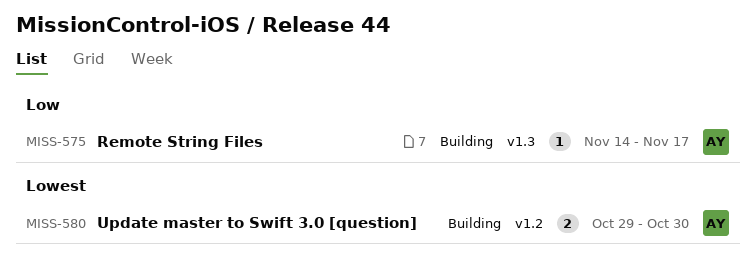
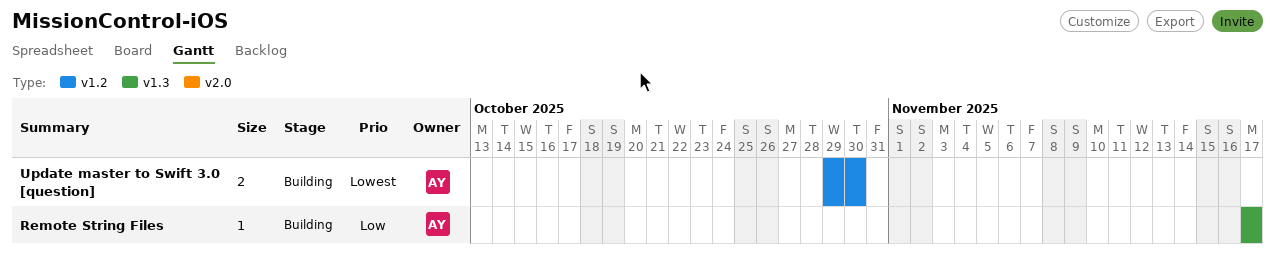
Remote String Files, start: Nov 14 -> Nov 17

